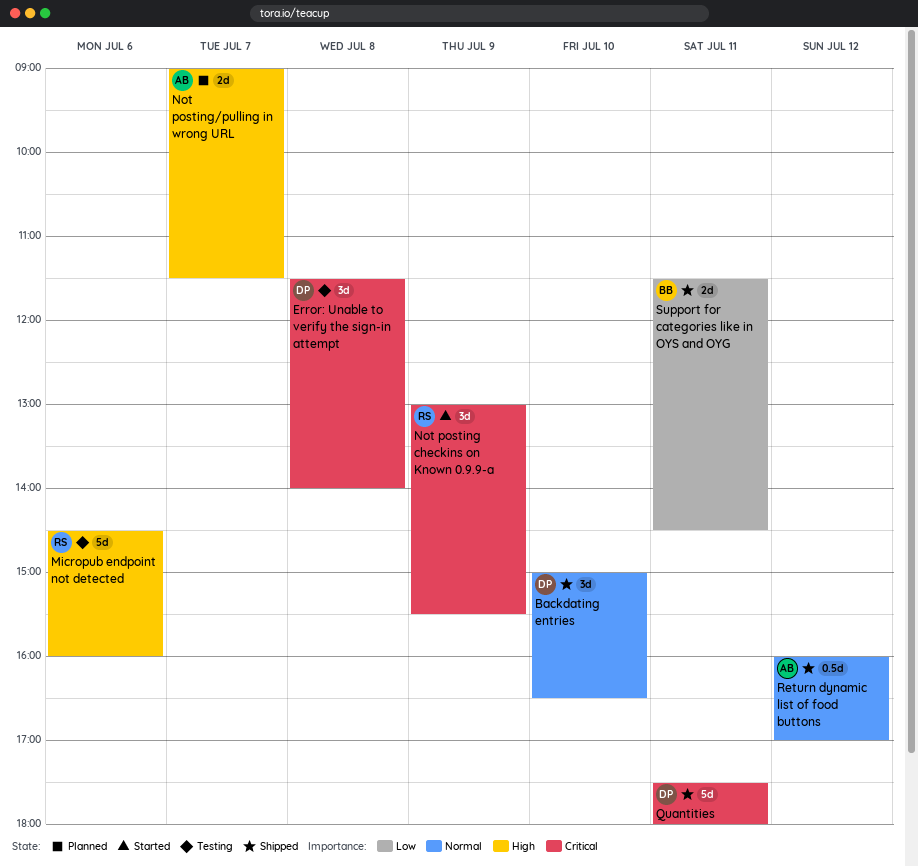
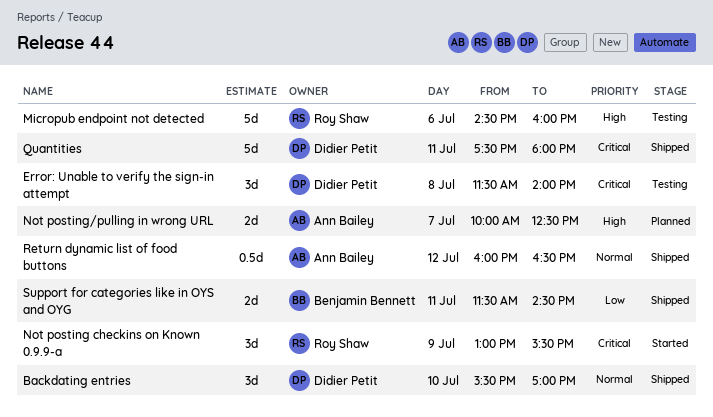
Backdating entries, begins: 15:00 -> 15:30
Backdating entries, ends: 16:30 -> 17:00
Not posting/pulling in wrong URL, begins: 09:00 -> 10:00
Not posting/pulling in wrong URL, ends: 11:30 -> 12:30
Return dynamic list of food buttons, ends: 17:00 -> 16:30

